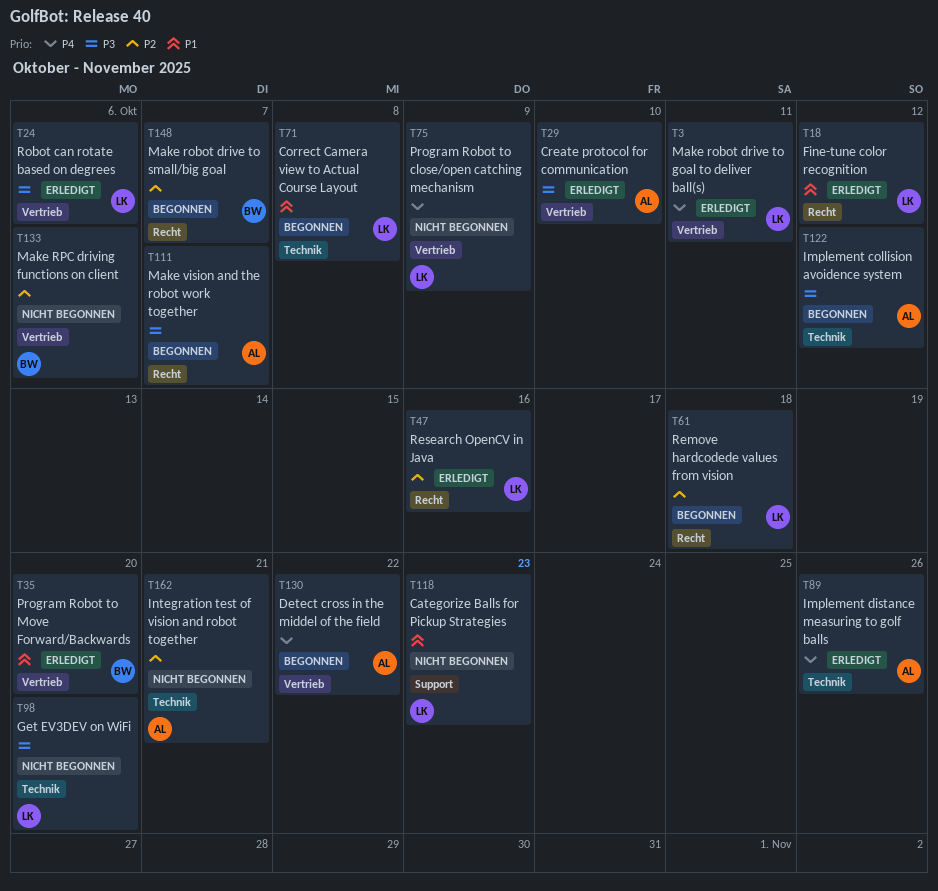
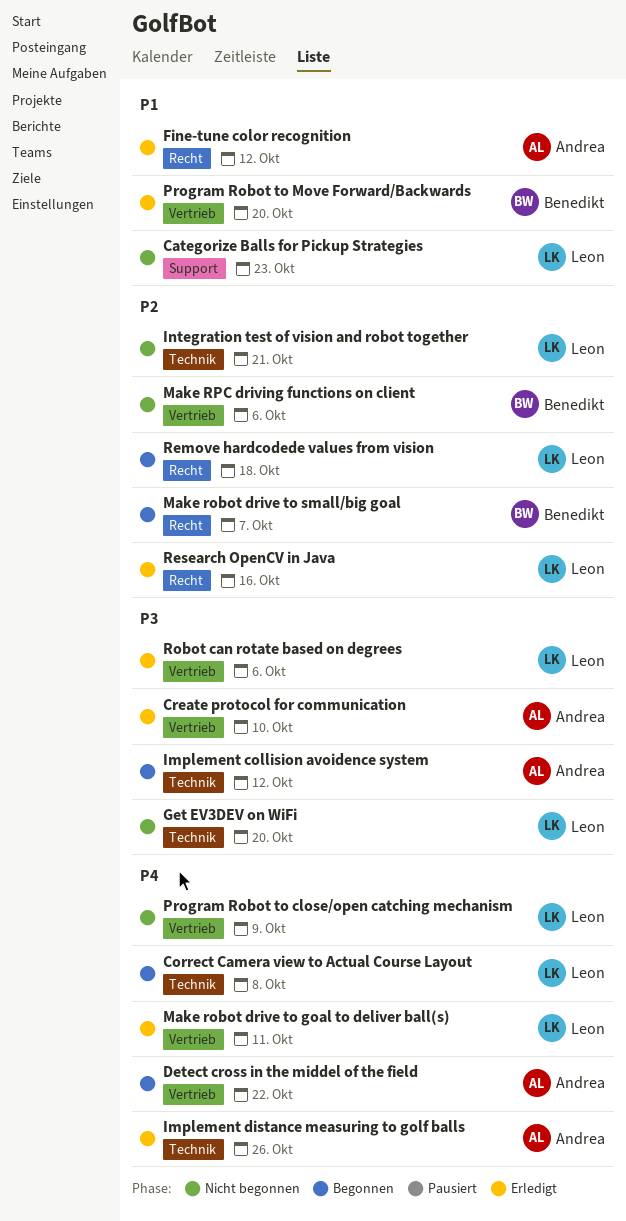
Correct Camera view to Actual Course Layout, priority: P1 -> P4
Fine-tune color recognition, owner: Leon -> Andrea
Integration test of vision and robot together, owner: Andrea -> Leon
Make vision and the robot work together: present -> none

